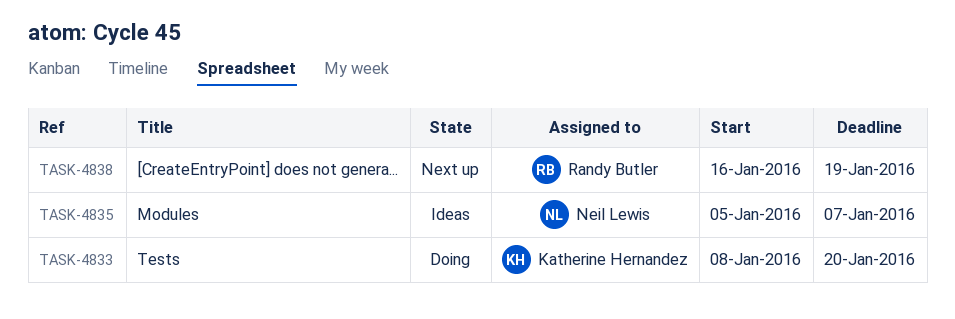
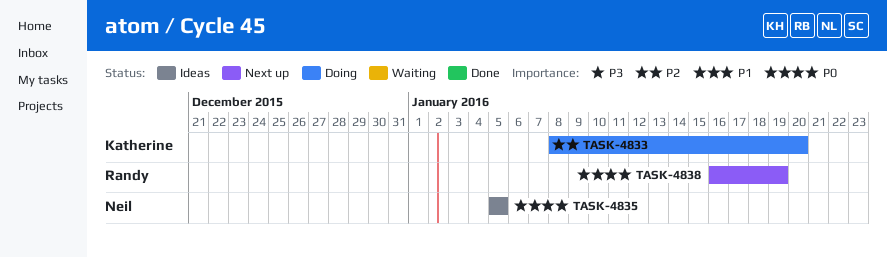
TASK-4835, due: Jan 7 -> Jan 5

